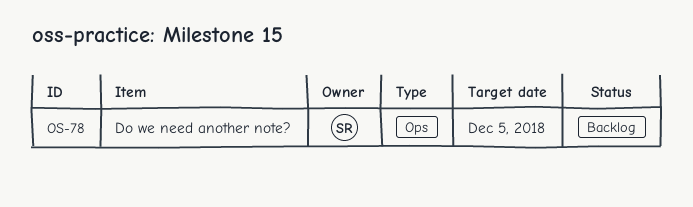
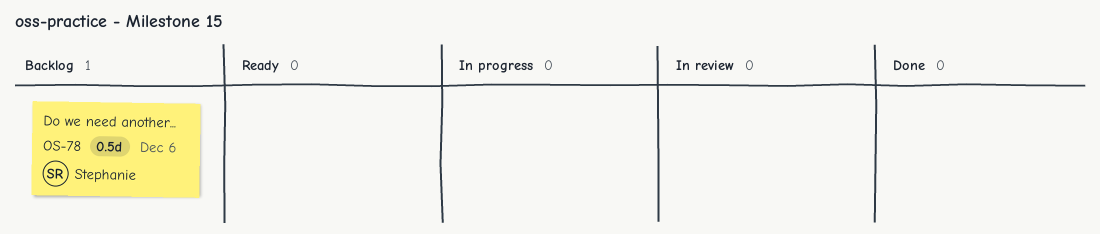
OS-78, due: Dec 5 -> Dec 6

